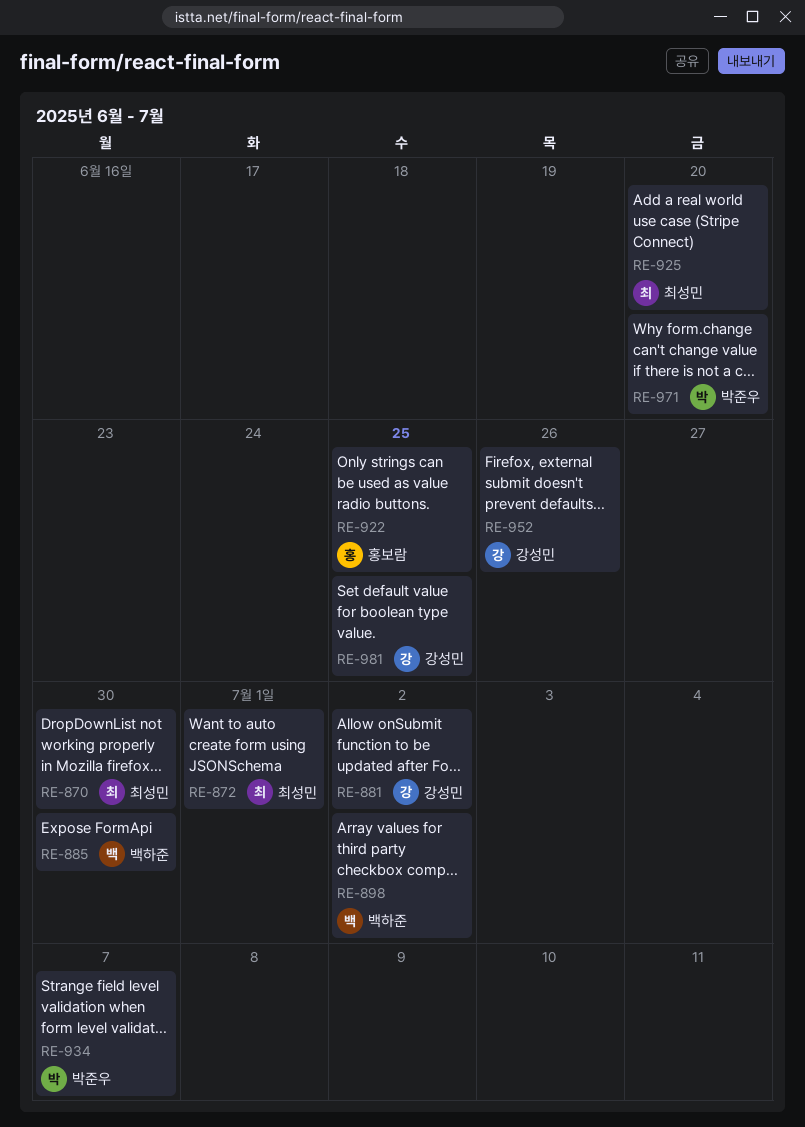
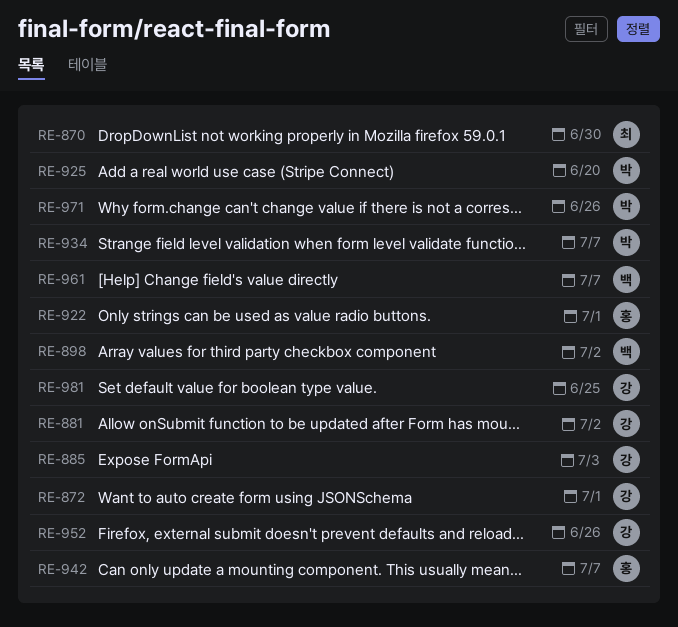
RE-872, owner: 최성민 -> 강성민
RE-885, owner: 백하준 -> 강성민
RE-885, due: Jun 30 -> Jul 3
RE-922, due: Jun 25 -> Jul 1
RE-925, owner: 최성민 -> 박준우
RE-942: none -> present
RE-961: none -> present
RE-971, due: Jun 20 -> Jun 26

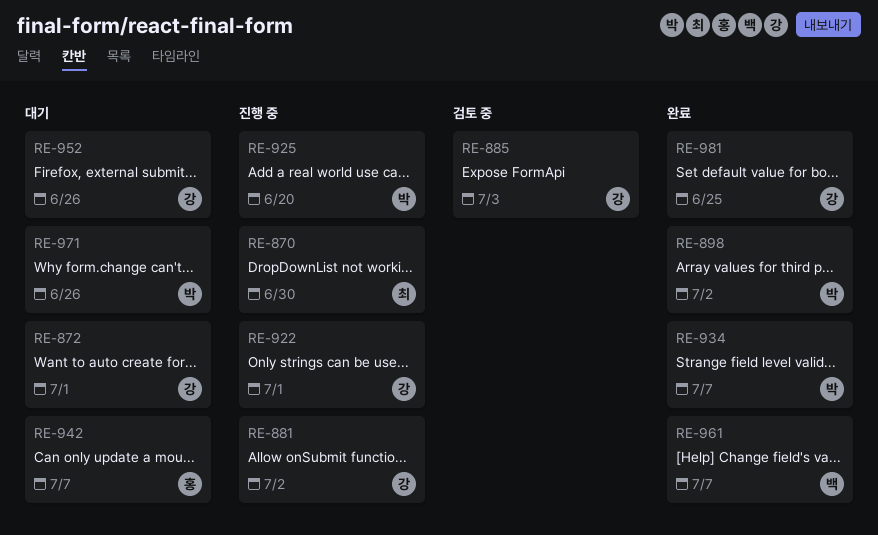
RE-898, owner: 백 -> 박
RE-922, owner: 홍 -> 강

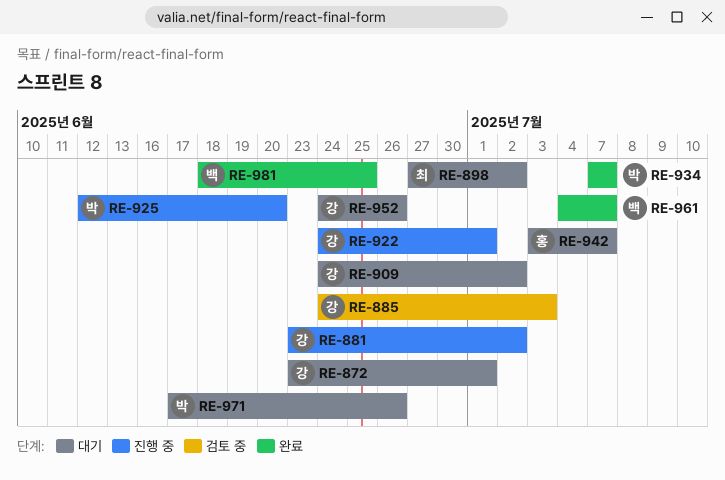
RE-870: present -> none
RE-898, status: 완료 -> 대기
RE-898, owner: 박 -> 최
RE-909: none -> present
RE-981, owner: 강 -> 백

